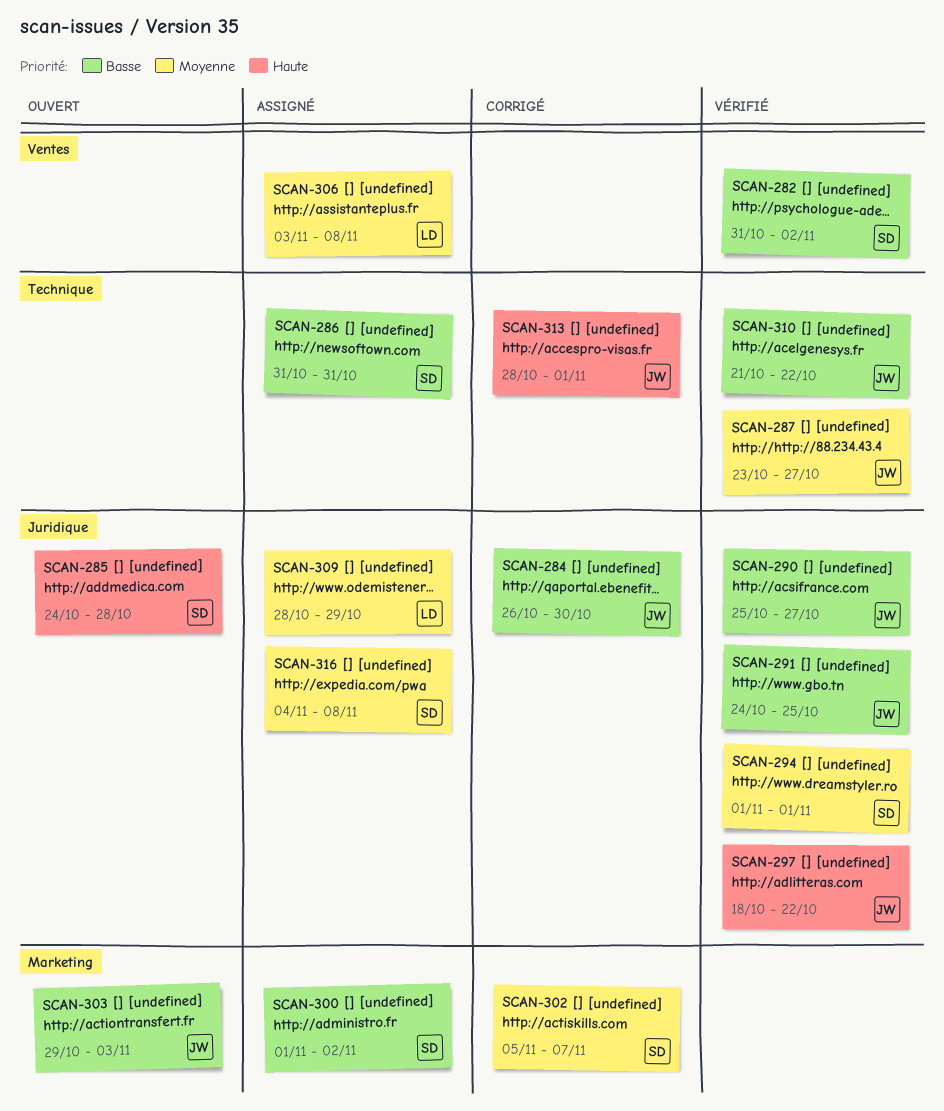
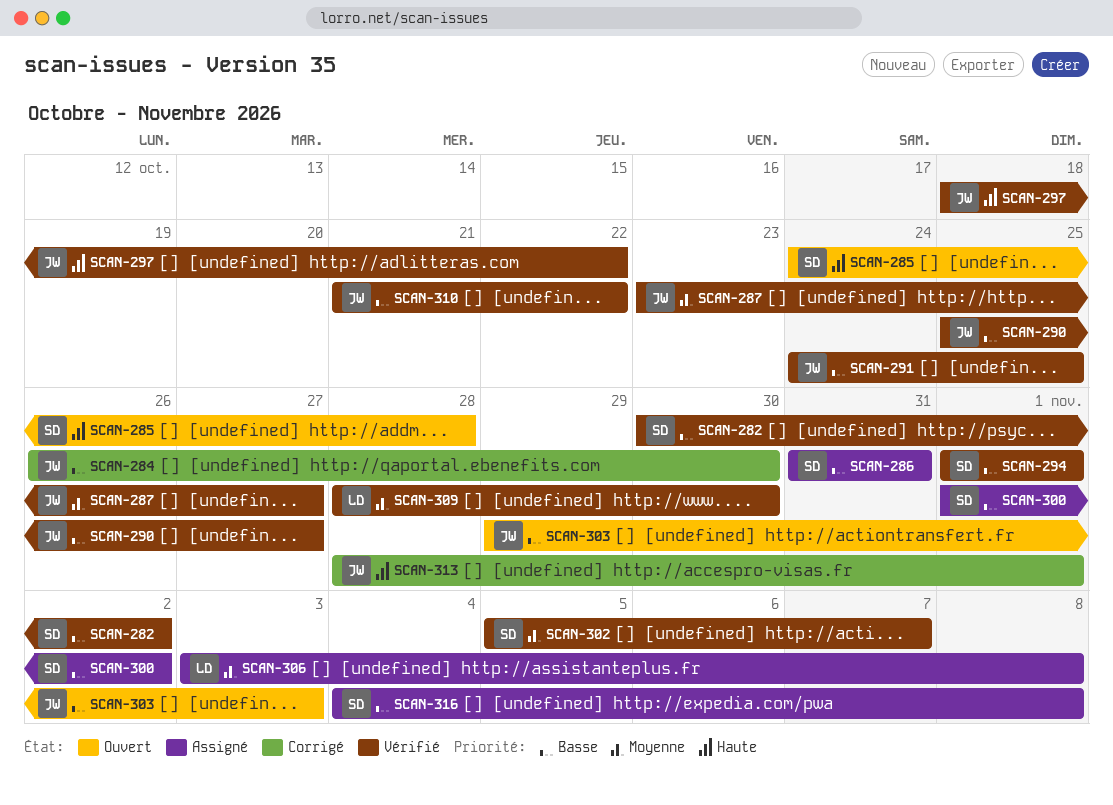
SCAN-282, start: Oct 31 -> Oct 30
SCAN-294, priority: Moyenne -> Basse
SCAN-302, status: Corrigé -> Vérifié
SCAN-309, status: Assigné -> Vérifié
SCAN-309, due: Oct 29 -> Oct 30
SCAN-316, priority: Moyenne -> Basse

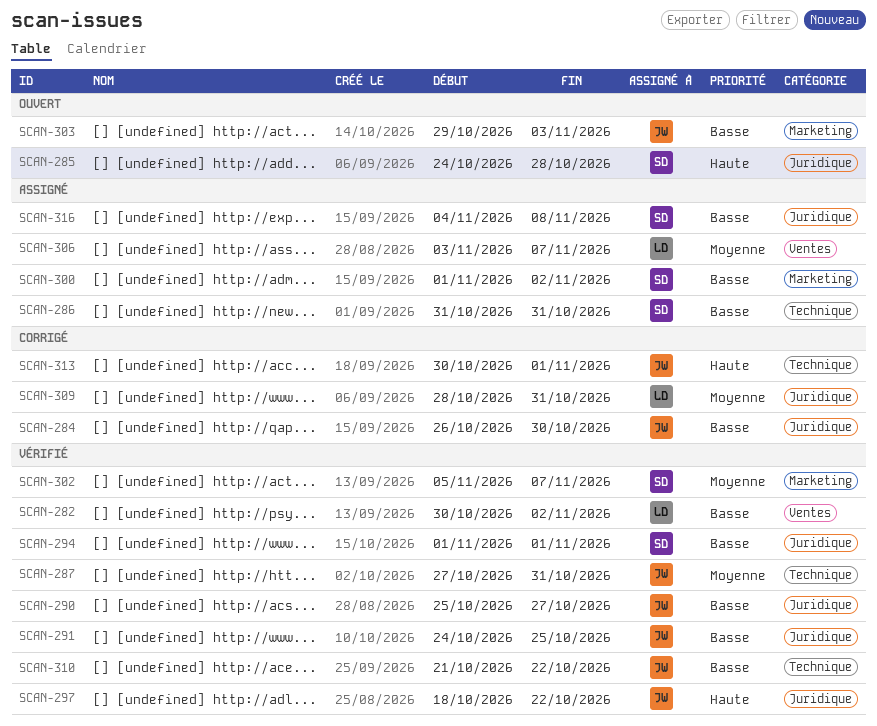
SCAN-282, owner: SD -> LD
SCAN-287, start: Oct 23 -> Oct 27
SCAN-287, due: Oct 27 -> Oct 31
SCAN-306, due: Nov 8 -> Nov 7
SCAN-309, status: Vérifié -> Corrigé
SCAN-309, due: Oct 30 -> Oct 31
SCAN-313, start: Oct 28 -> Oct 30

